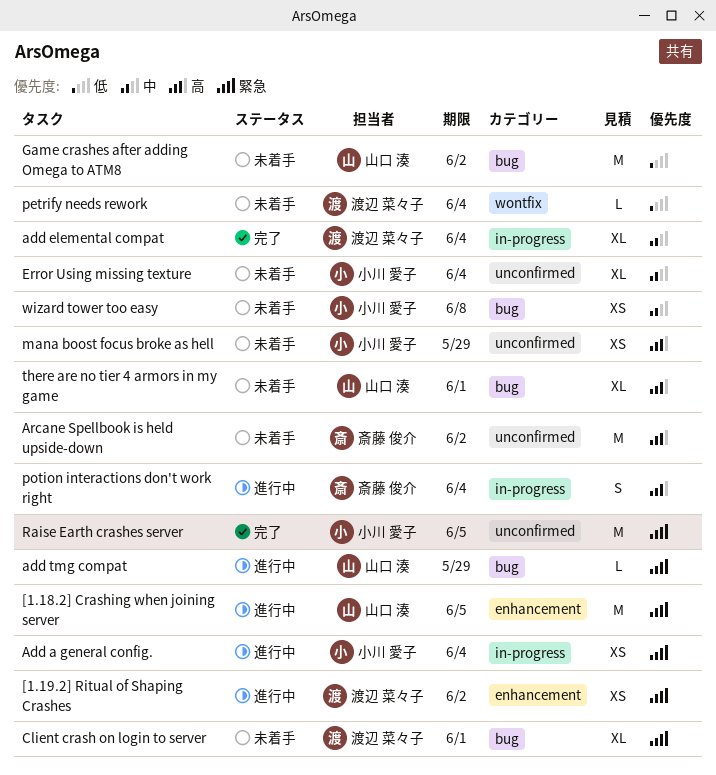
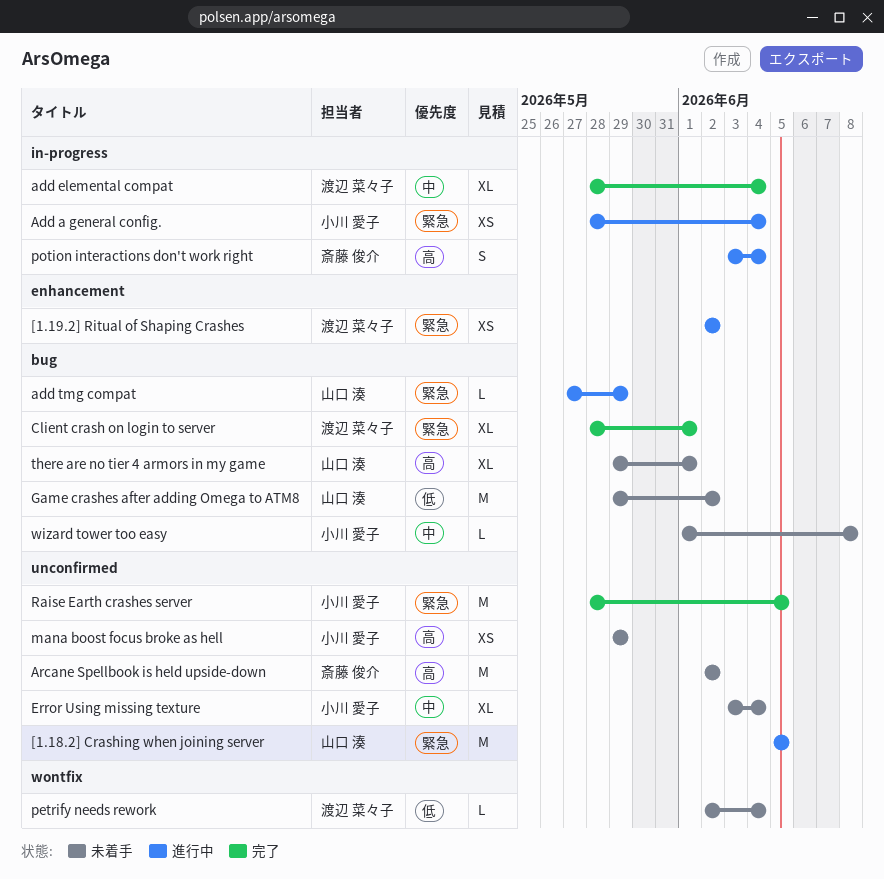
[1.18.2] Crashing when joining server, label: enhancement -> unconfirmed
Client crash on login to server, status: 未着手 -> 完了
wizard tower too easy, estimate: XS -> L

